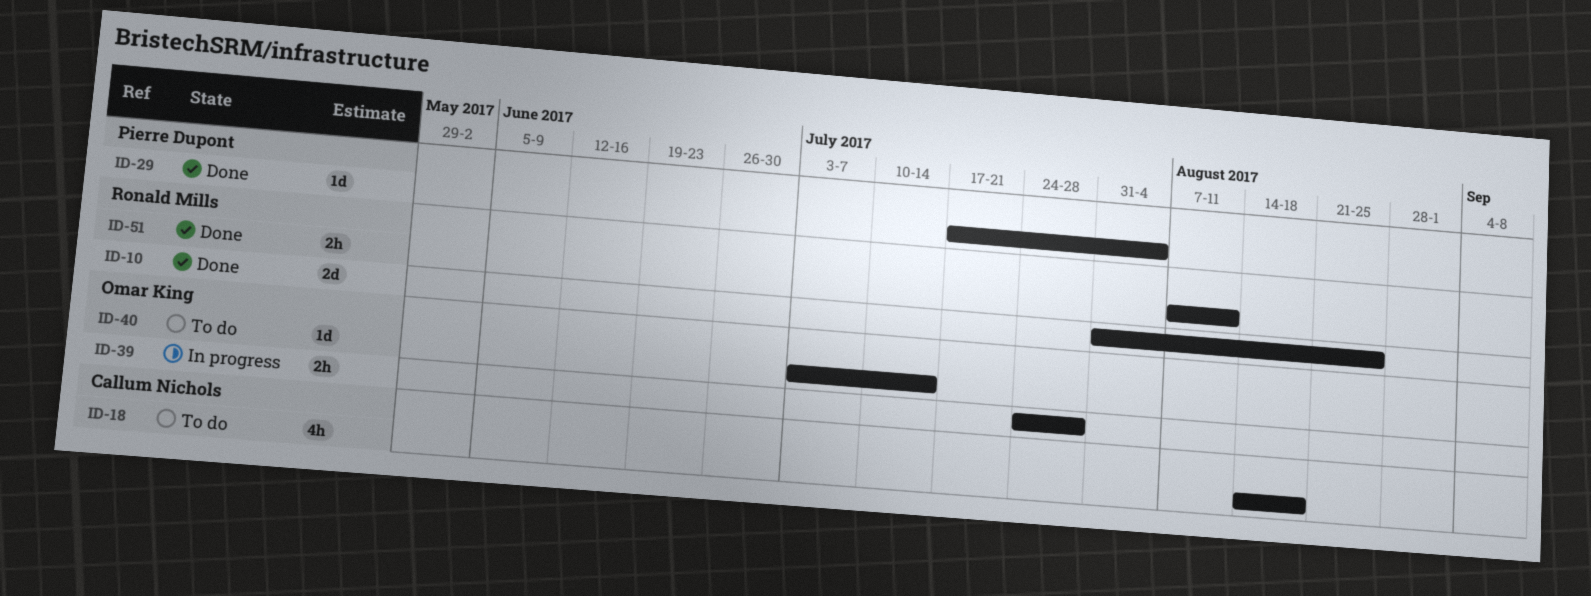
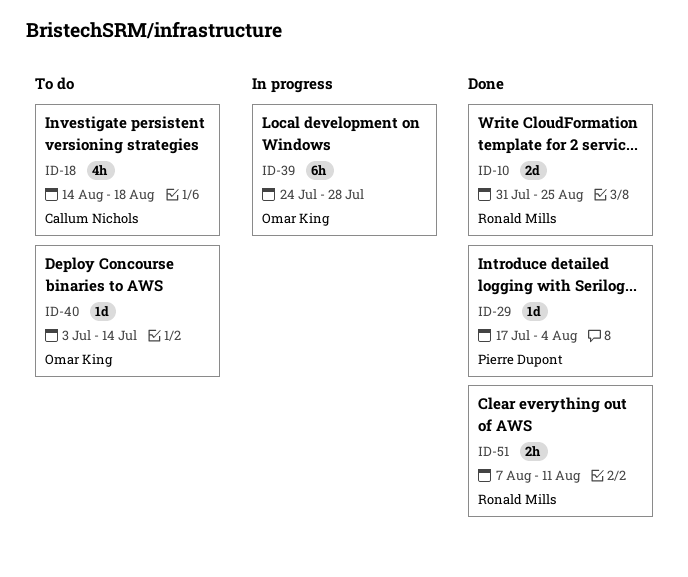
ID-39, estimate: 2h -> 6h

